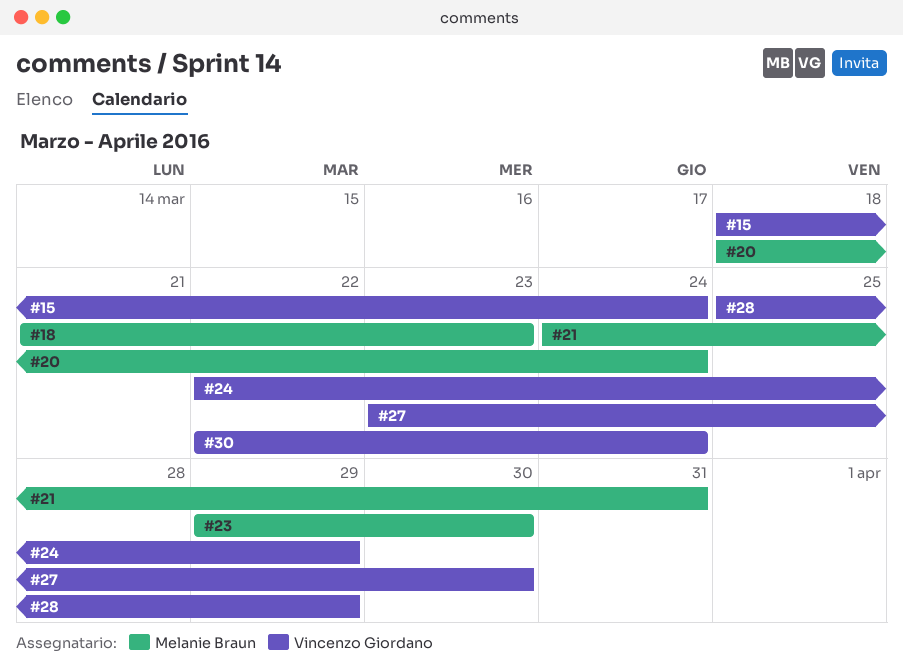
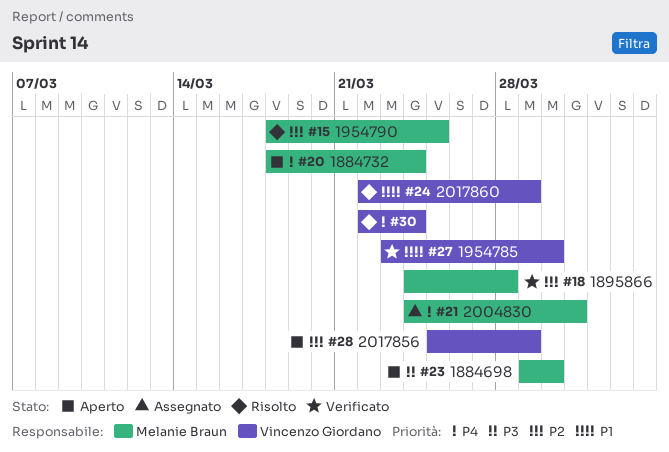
#15, owner: Vincenzo Giordano -> Melanie Braun
#15, due: Mar 24 -> Mar 25
#18, start: Mar 21 -> Mar 24
#18, due: Mar 23 -> Mar 28

